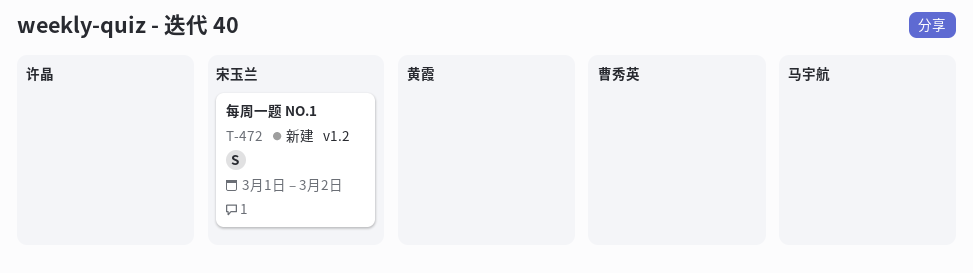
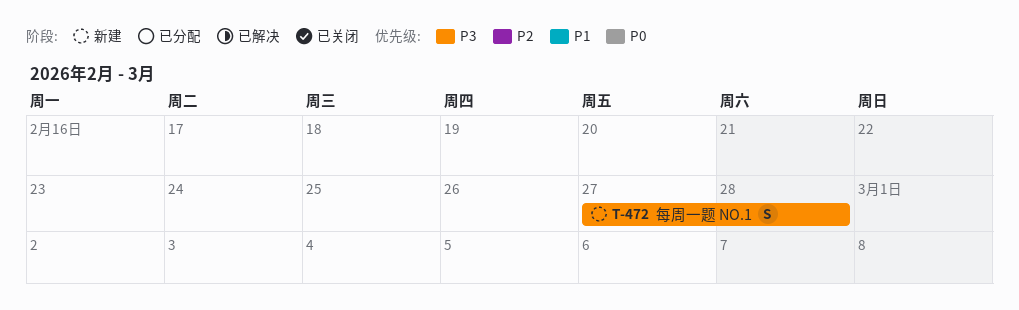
T-472, start: Mar 1 -> Feb 27
T-472, due: Mar 2 -> Feb 28

